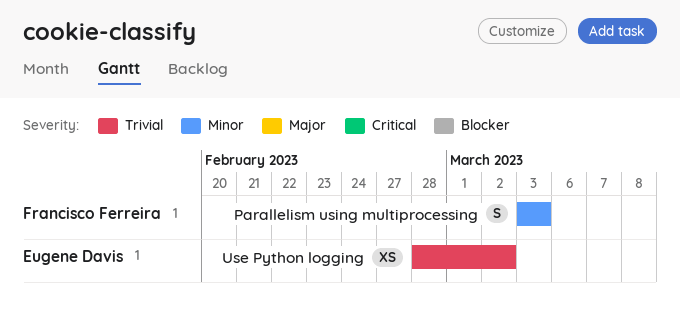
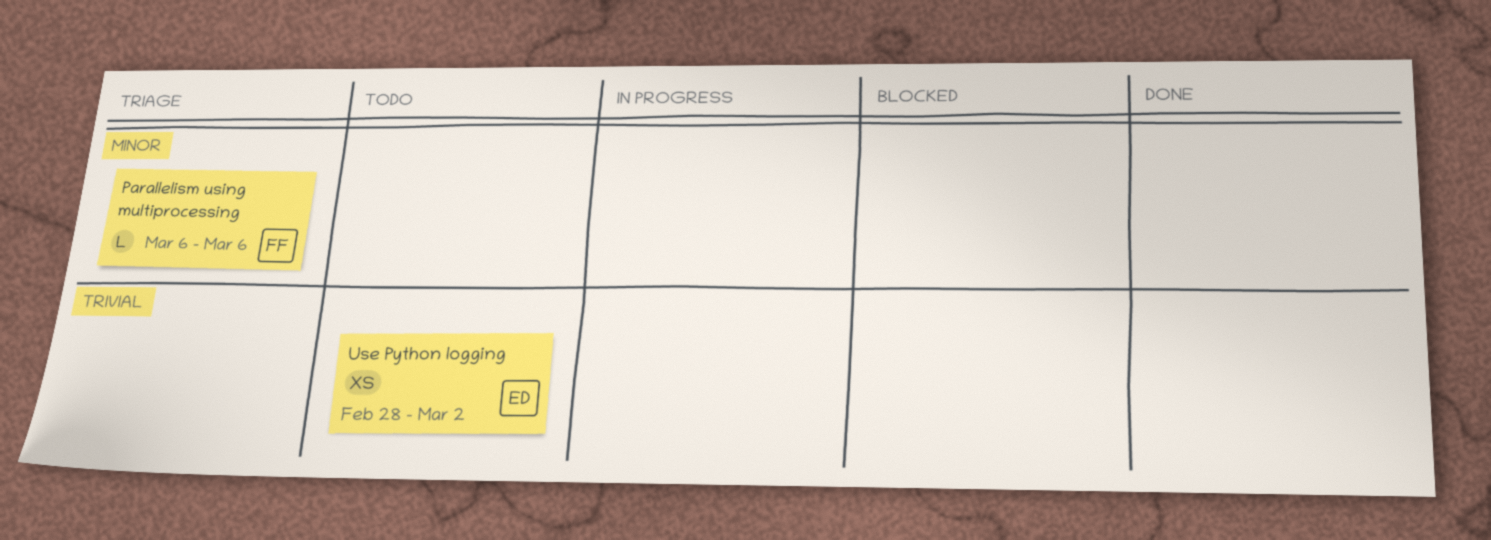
Parallelism using multiprocessing, estimate: S -> L
Parallelism using multiprocessing, start: Mar 3 -> Mar 6
Parallelism using multiprocessing, due: Mar 3 -> Mar 6

